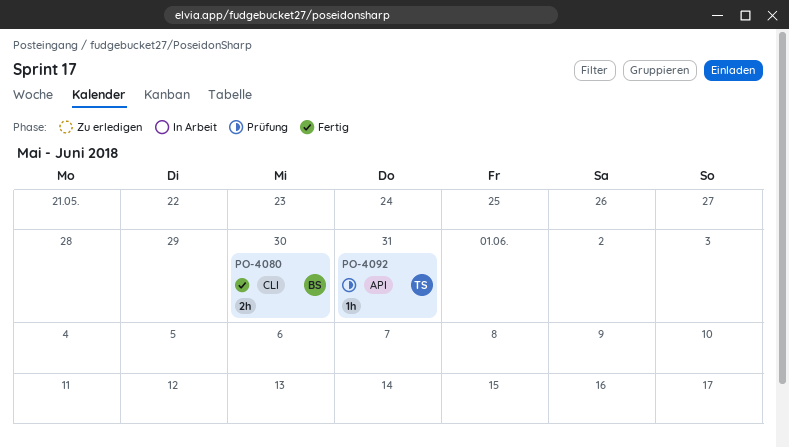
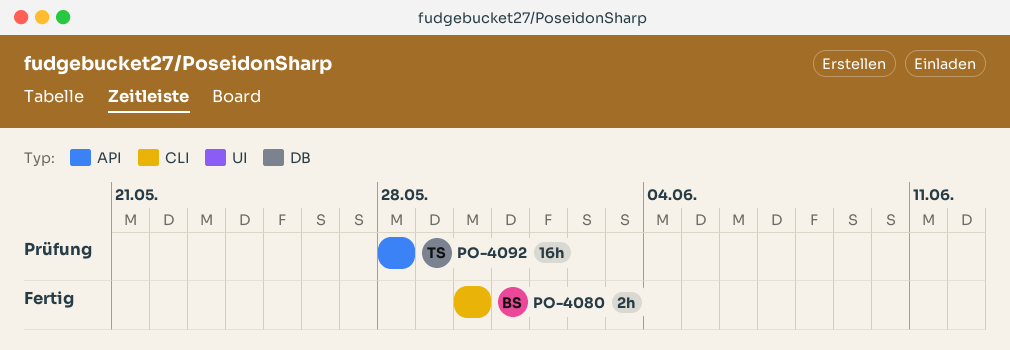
PO-4092, estimate: 1h -> 16h
PO-4092, due: May 31 -> May 28

